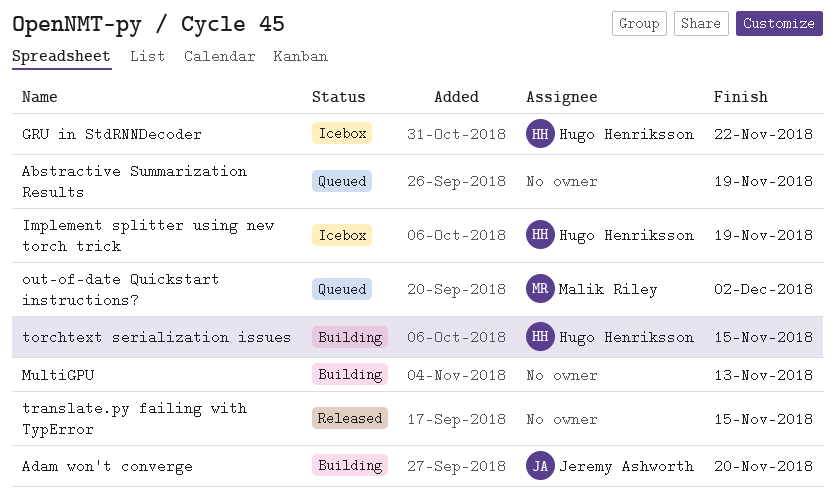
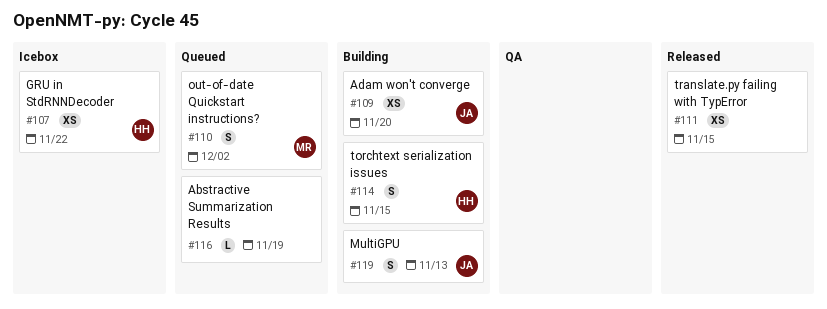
Implement splitter using new torch trick: present -> none
MultiGPU, owner: none -> Jeremy Ashworth

